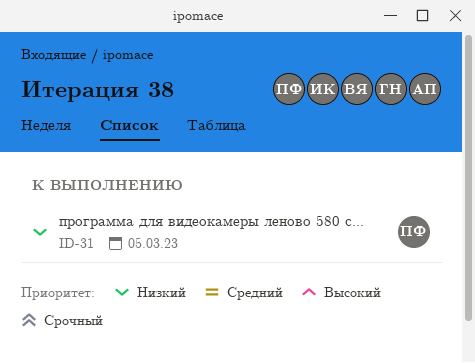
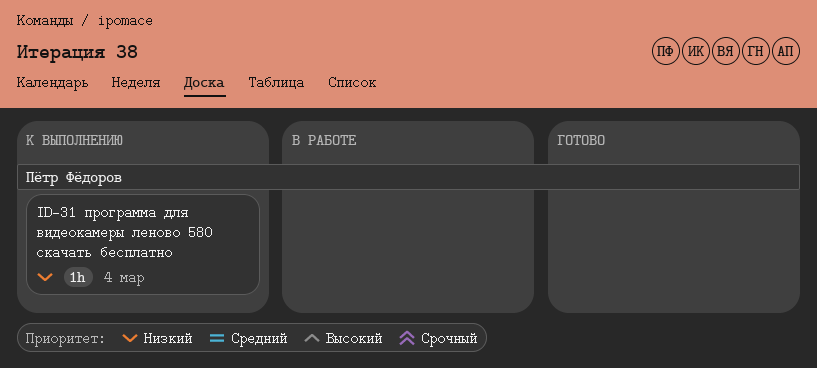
ID-31, due: Mar 5 -> Mar 4

